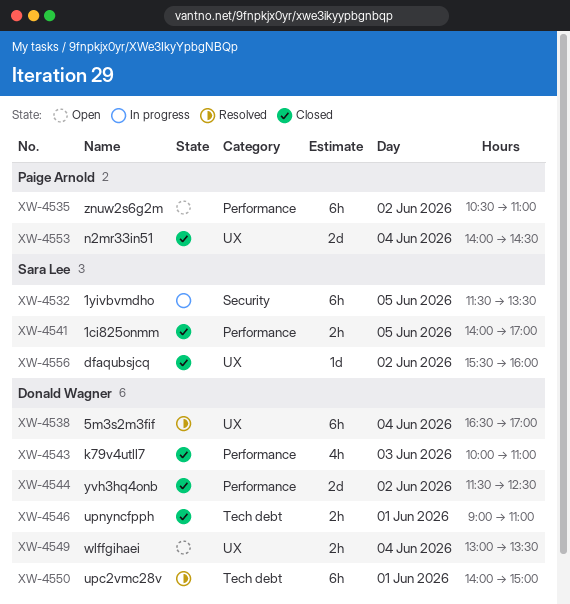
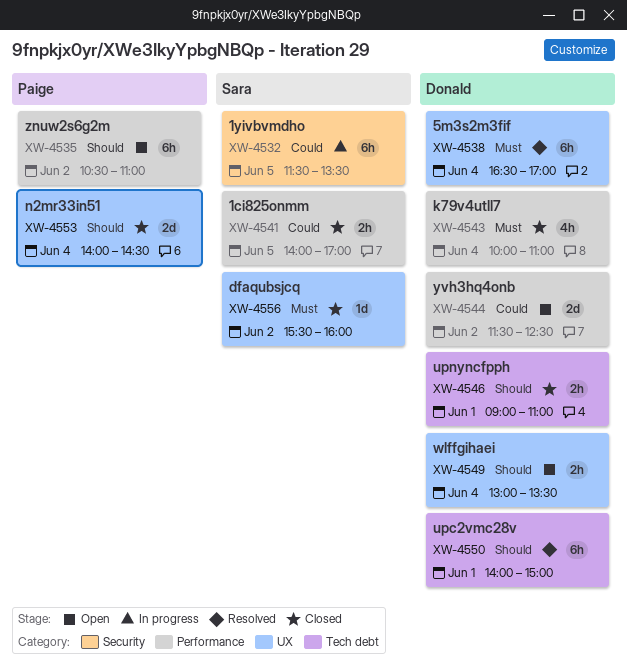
XW-4543, day: Jun 3 -> Jun 4
XW-4544, status: Closed -> Open

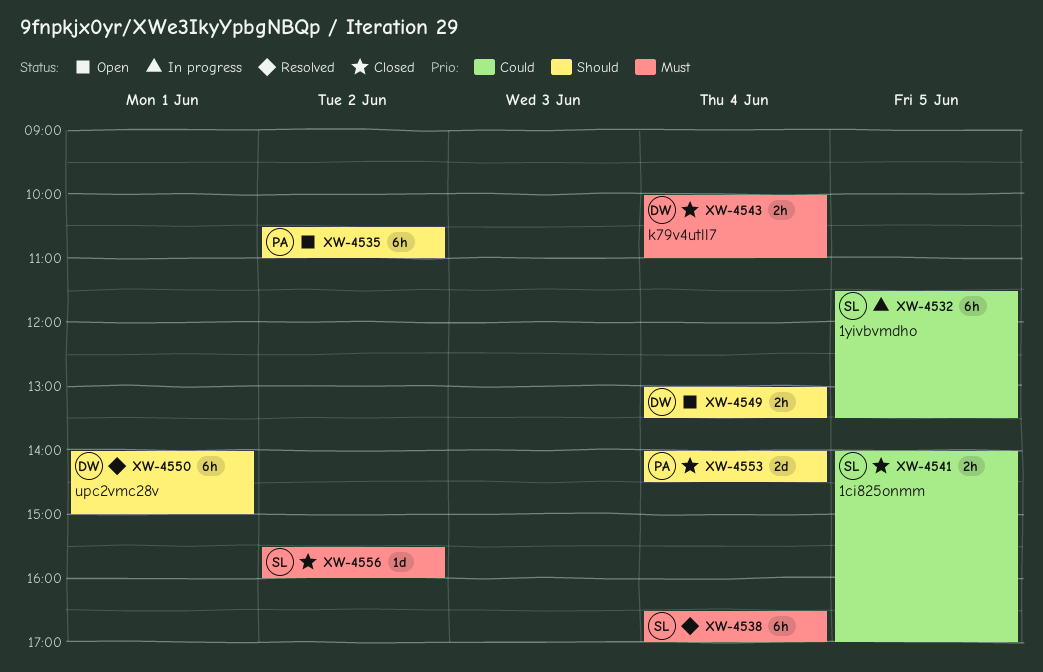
XW-4538, owner: Donald -> Sara
XW-4543, estimate: 4h -> 2h
XW-4544: present -> none
XW-4546: present -> none

